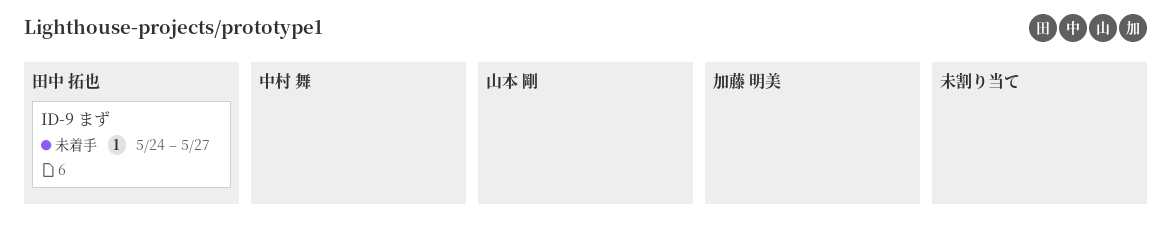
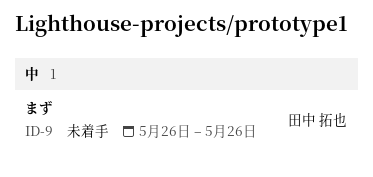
ID-9, start: May 24 -> May 26
ID-9, due: May 27 -> May 26

